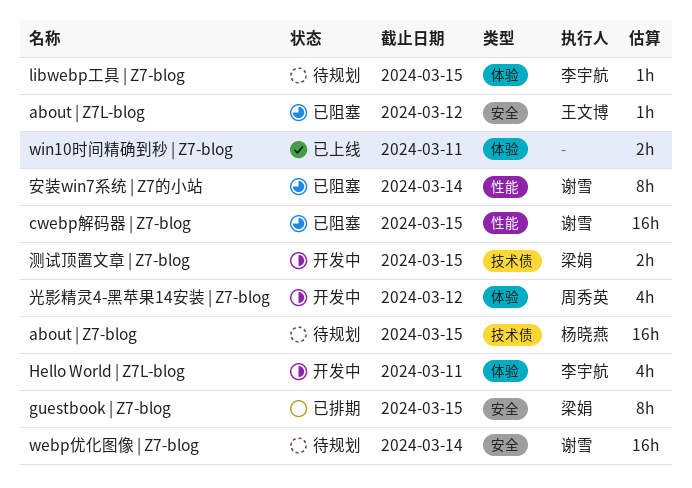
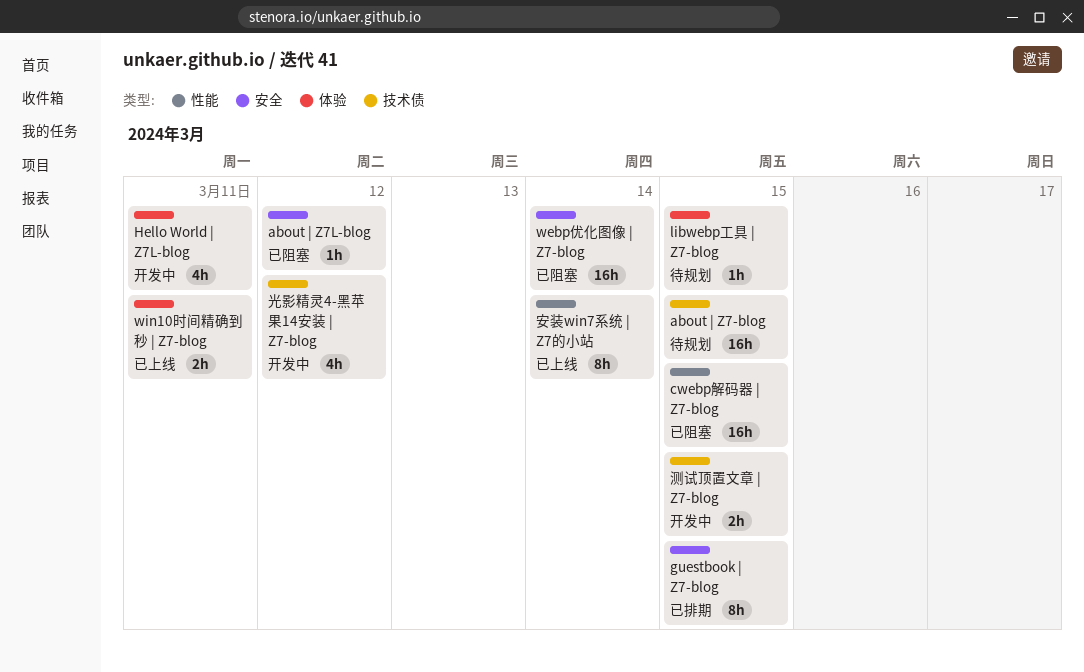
webp优化图像 | Z7-blog, status: 待规划 -> 已阻塞
光影精灵4-黑苹果14安装 | Z7-blog, label: 体验 -> 技术债
安装win7系统 | Z7的小站, status: 已阻塞 -> 已上线

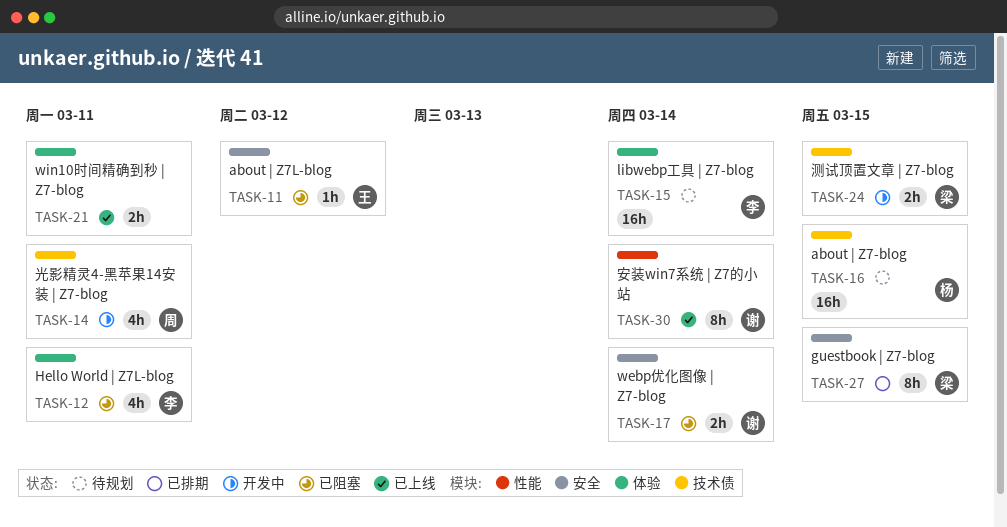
cwebp解码器 | Z7-blog: present -> none
Hello World | Z7L-blog, status: 开发中 -> 已阻塞
libwebp工具 | Z7-blog, estimate: 1h -> 16h
libwebp工具 | Z7-blog, due: Mar 15 -> Mar 14
webp优化图像 | Z7-blog, estimate: 16h -> 2h
光影精灵4-黑苹果14安装 | Z7-blog, due: Mar 12 -> Mar 11

